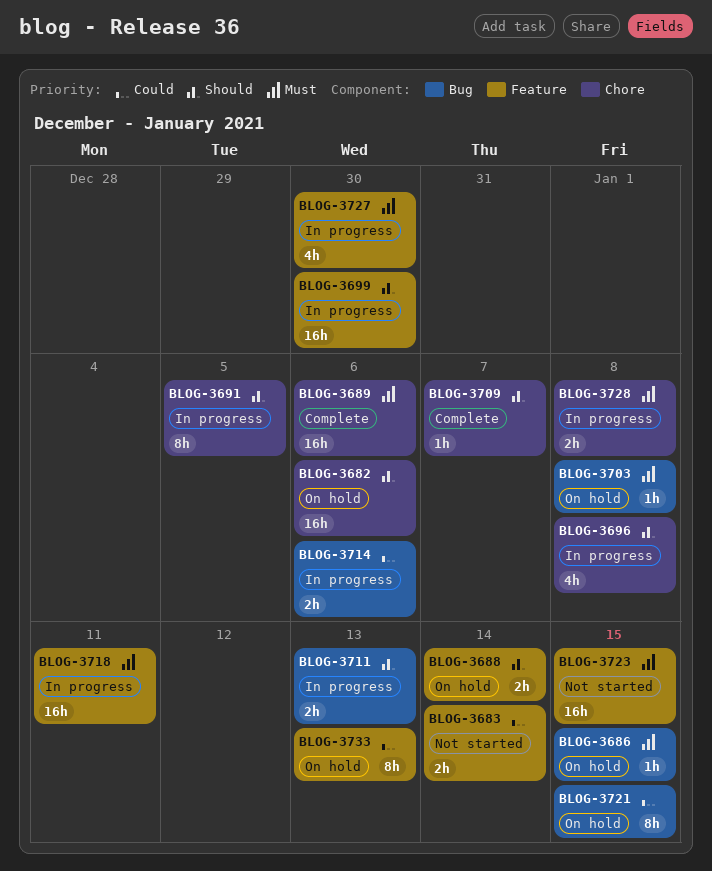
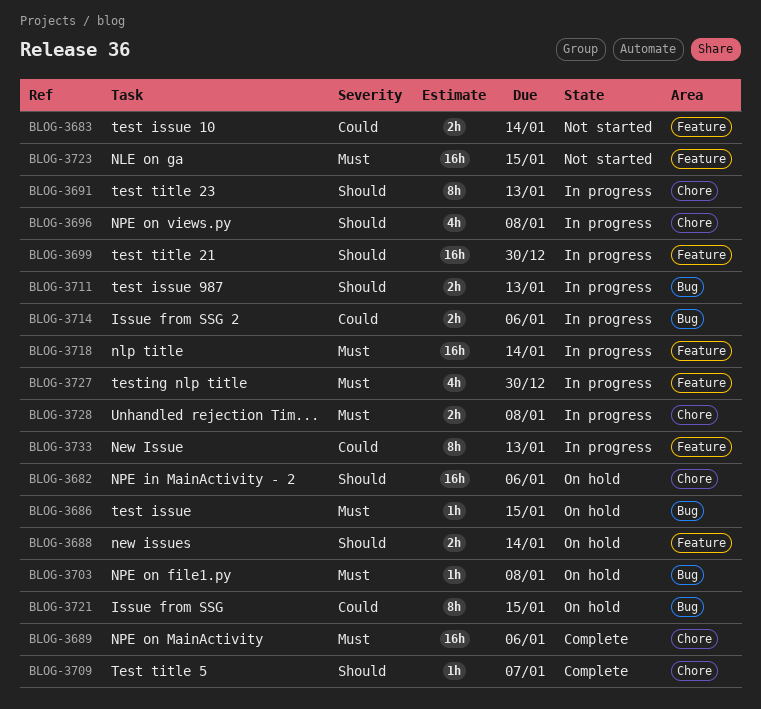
BLOG-3691, due: Jan 5 -> Jan 13
BLOG-3718, due: Jan 11 -> Jan 14
BLOG-3733, status: On hold -> In progress

